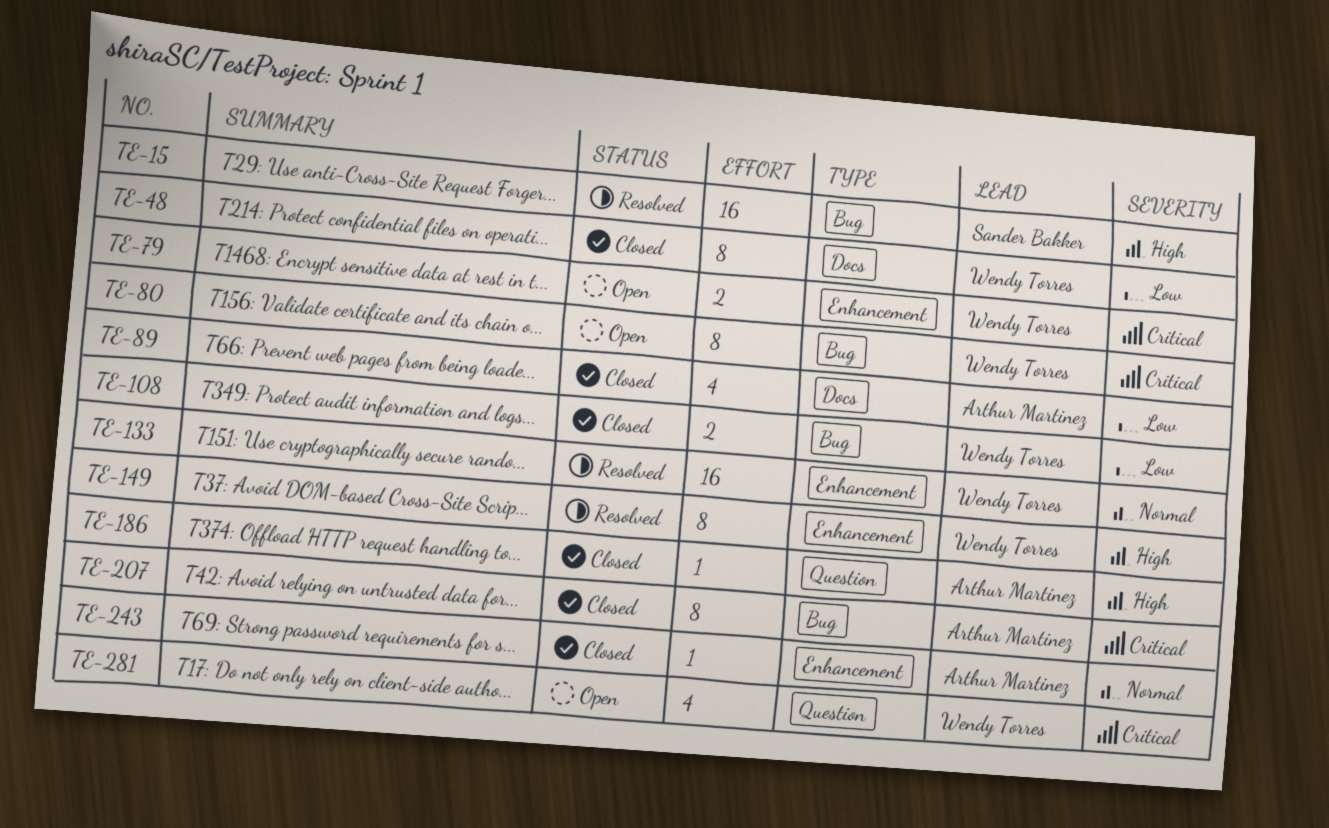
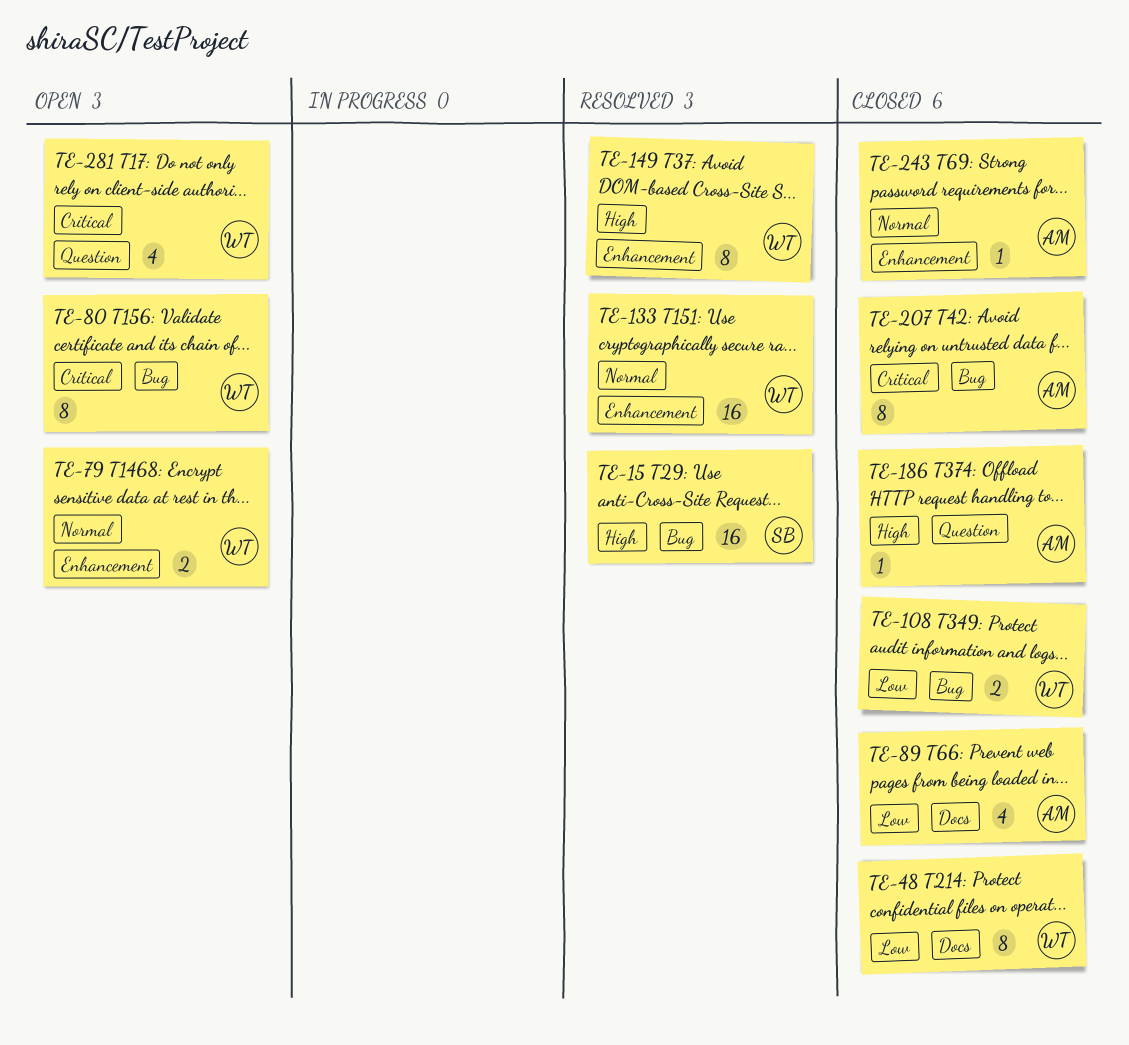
TE-79, priority: Critical -> Normal

